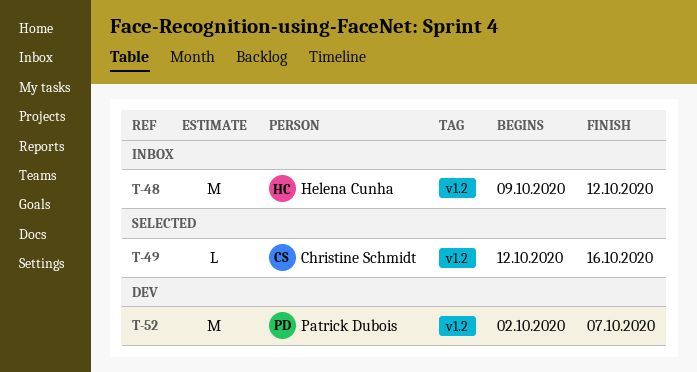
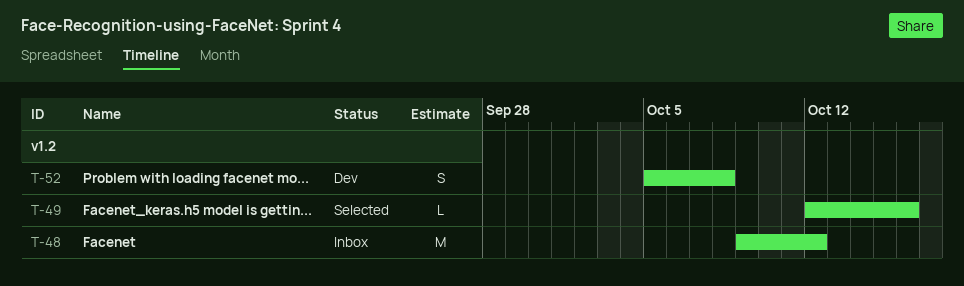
T-52, estimate: M -> S
T-52, start: Oct 2 -> Oct 5
T-52, due: Oct 7 -> Oct 8

